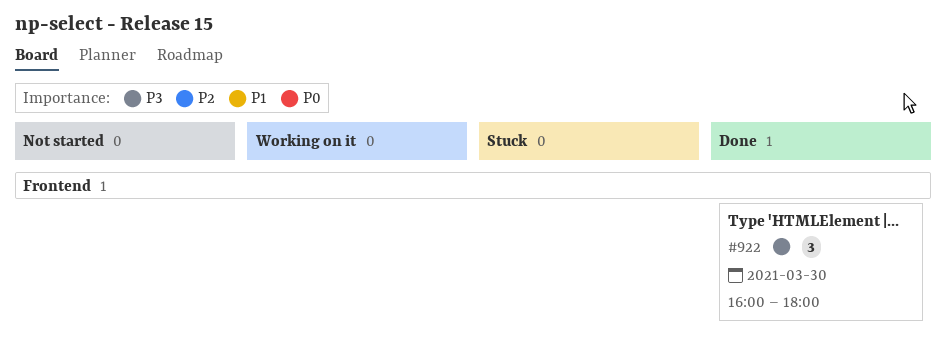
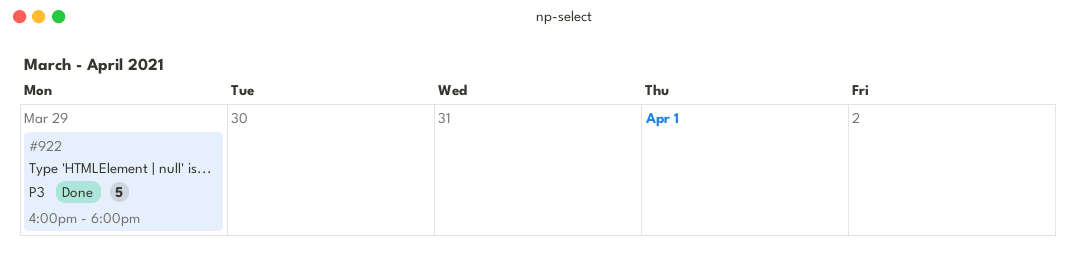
#922, estimate: 3 -> 5
#922, day: Mar 30 -> Mar 29

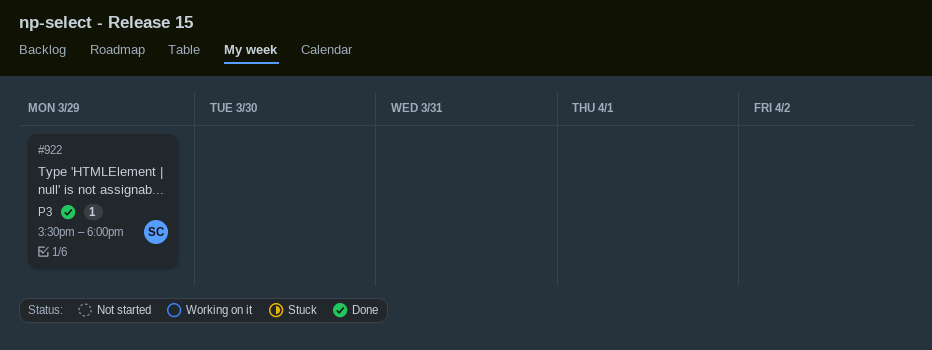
#922, estimate: 5 -> 1
#922, begins: 16:00 -> 15:30

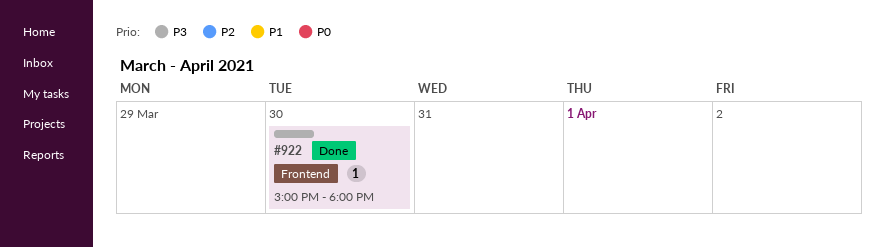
#922, day: Mar 29 -> Mar 30
#922, begins: 15:30 -> 15:00

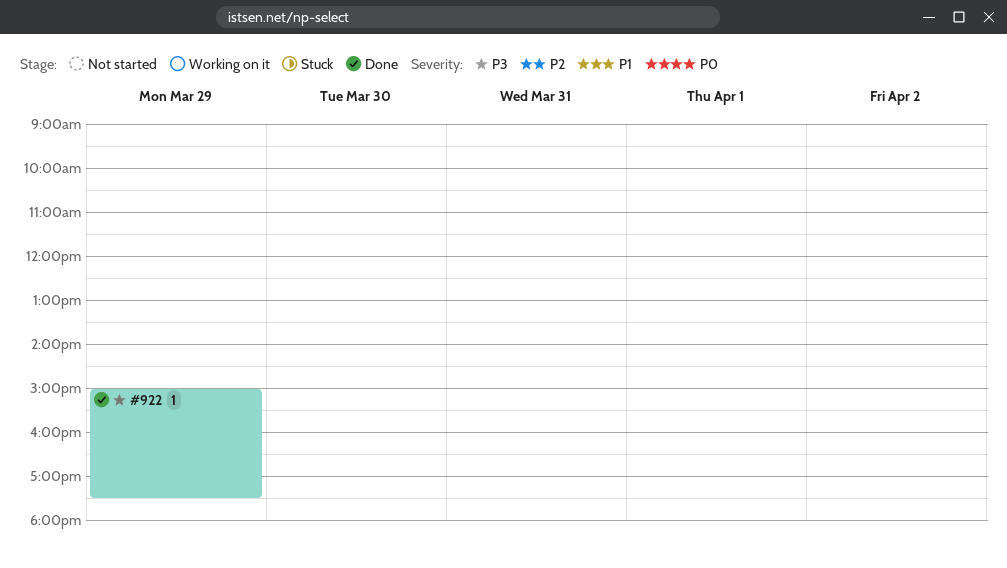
#922, day: Mar 30 -> Mar 29
#922, ends: 18:00 -> 17:30

